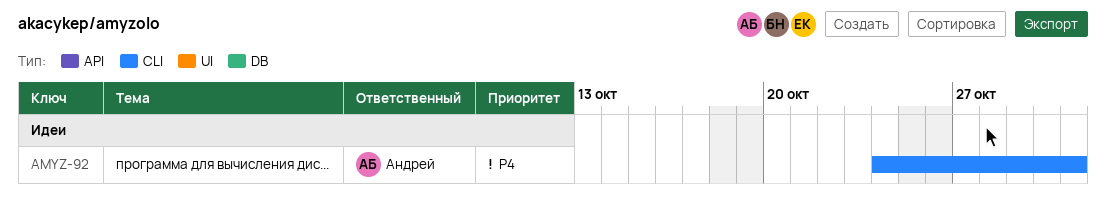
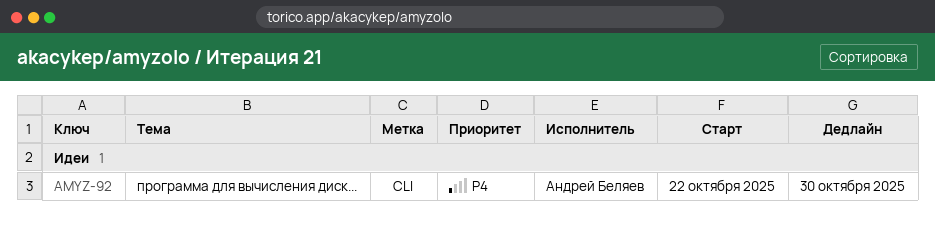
AMYZ-92, start: Oct 24 -> Oct 22
AMYZ-92, due: Oct 31 -> Oct 30

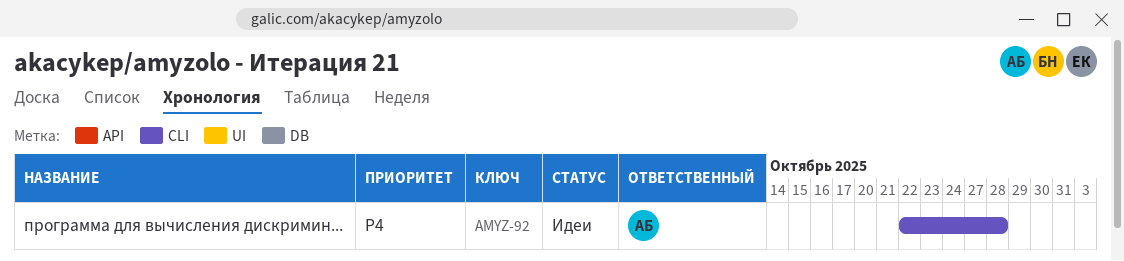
AMYZ-92, due: Oct 30 -> Oct 28

